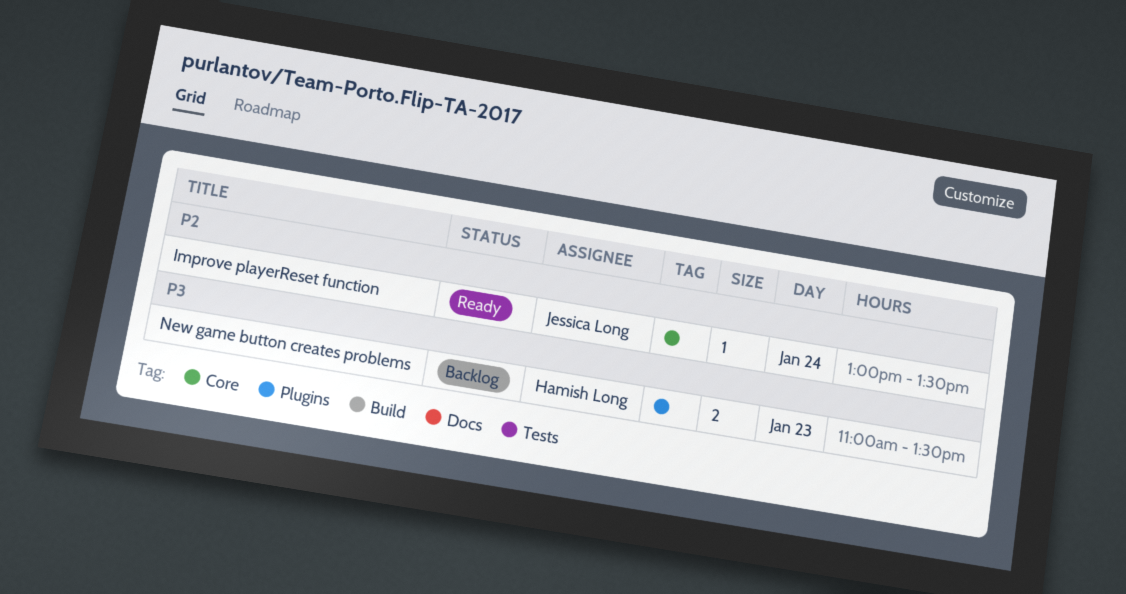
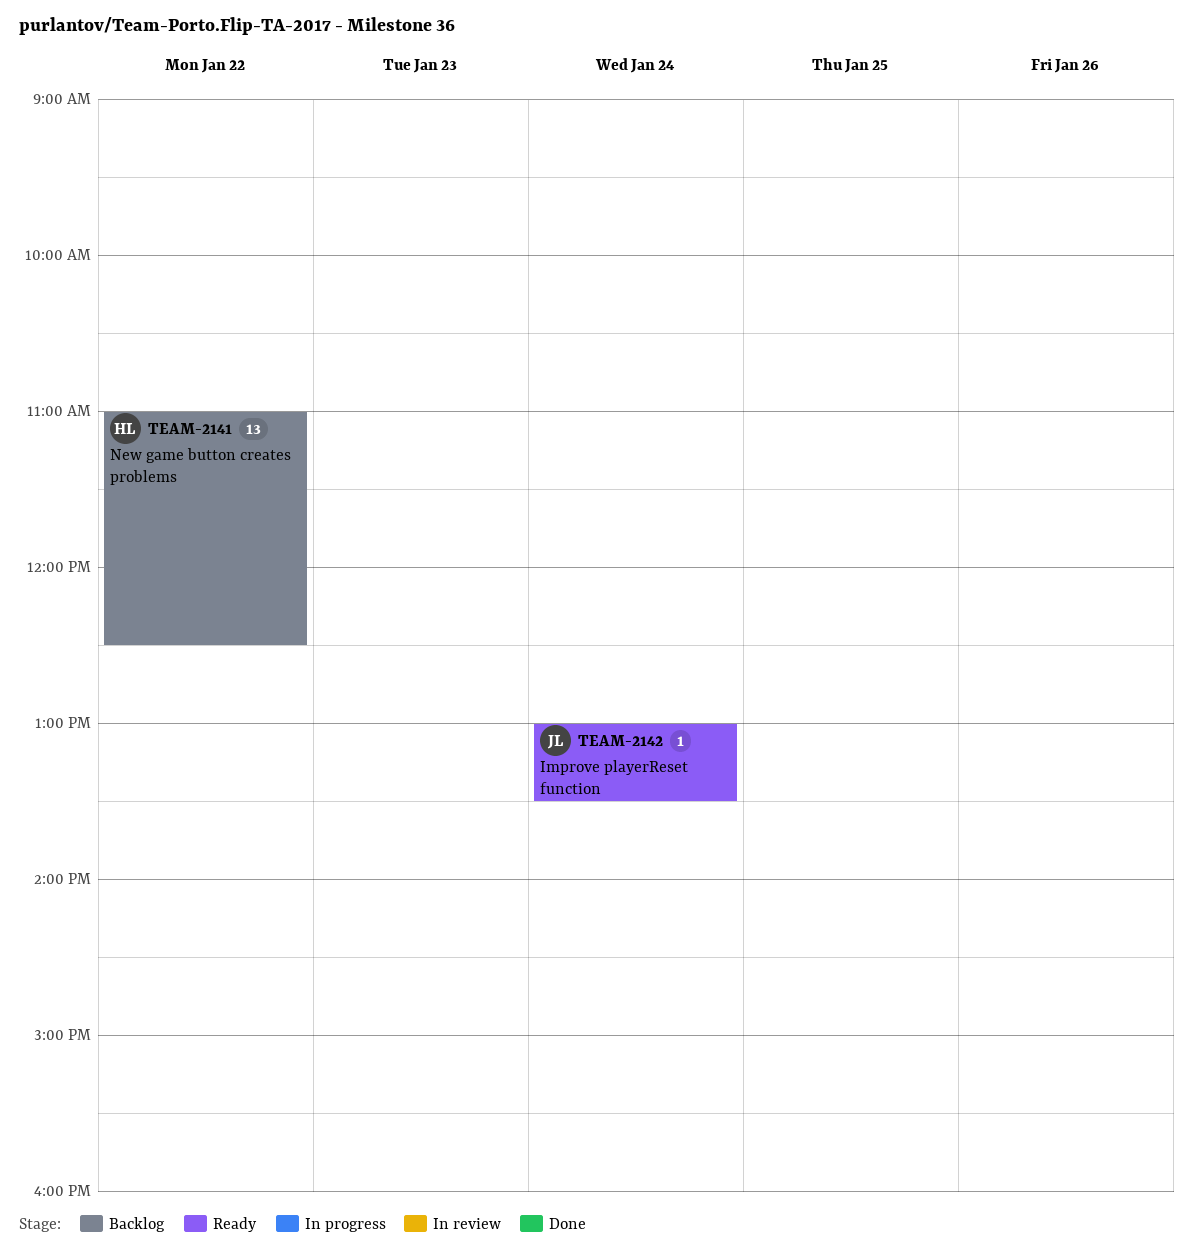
New game button creates problems, estimate: 2 -> 13
New game button creates problems, day: Jan 23 -> Jan 22
New game button creates problems, ends: 13:30 -> 12:30

